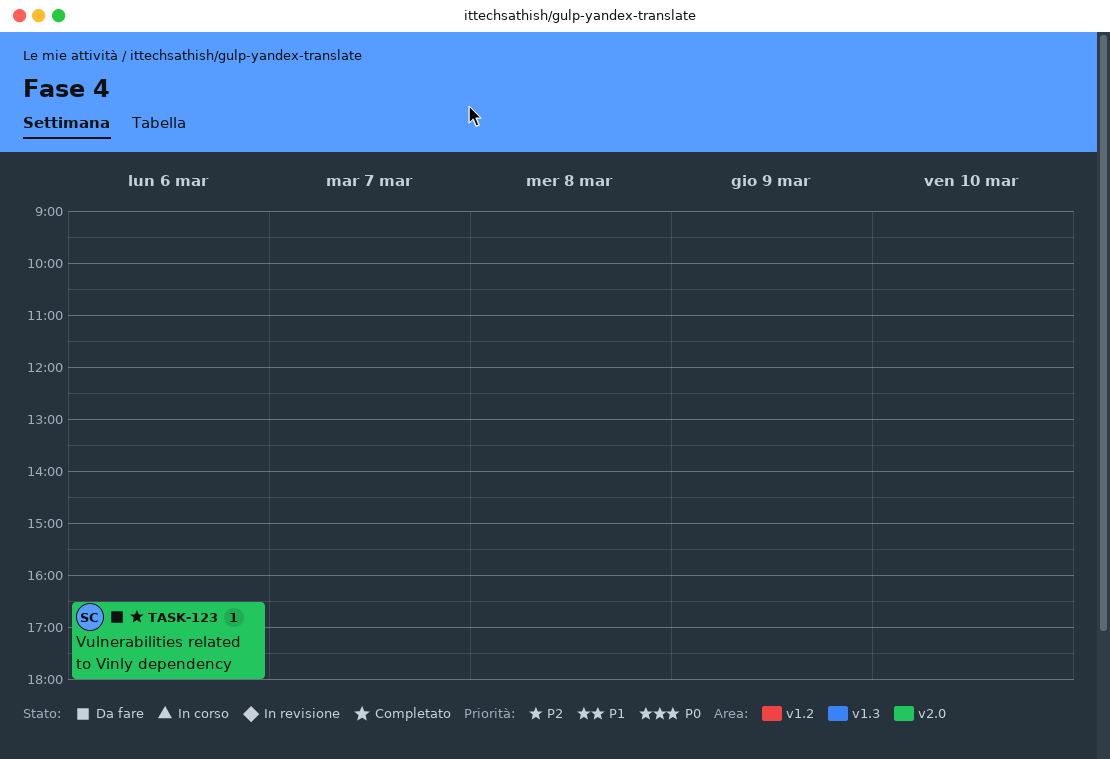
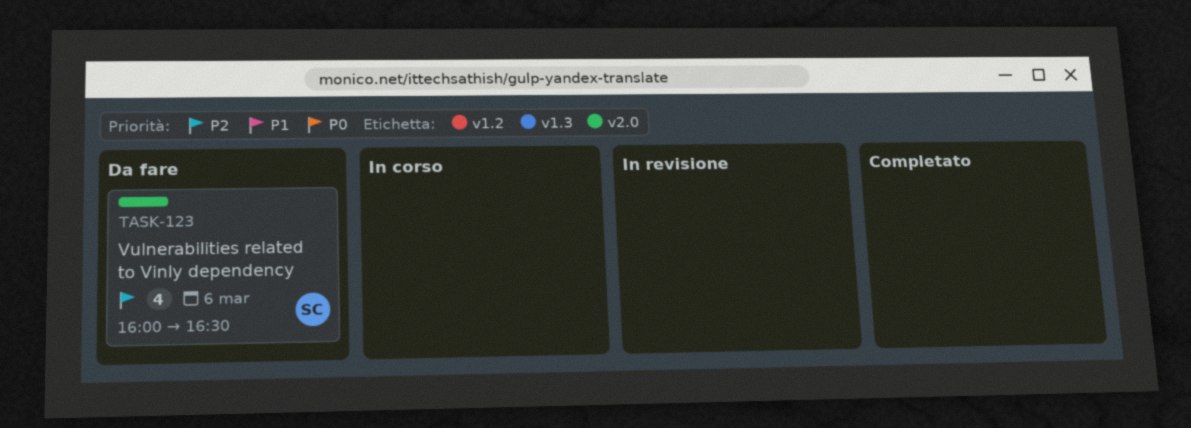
TASK-123, estimate: 1 -> 4
TASK-123, begins: 16:30 -> 16:00
TASK-123, ends: 18:00 -> 16:30

